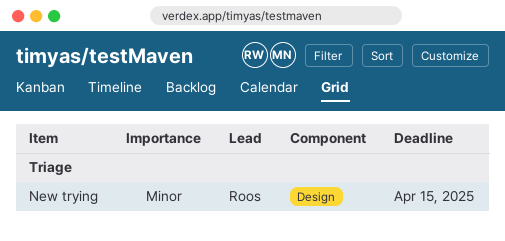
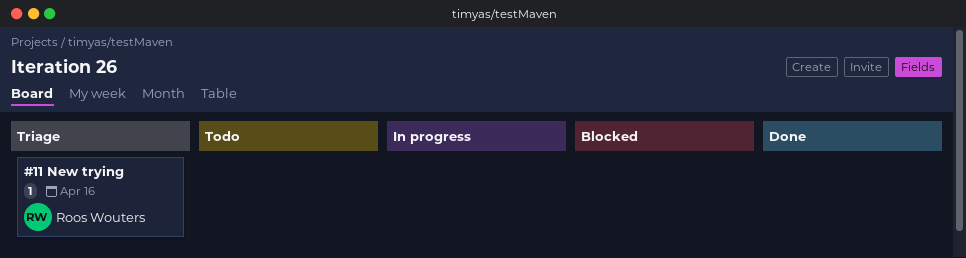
New trying, due: Apr 15 -> Apr 16

